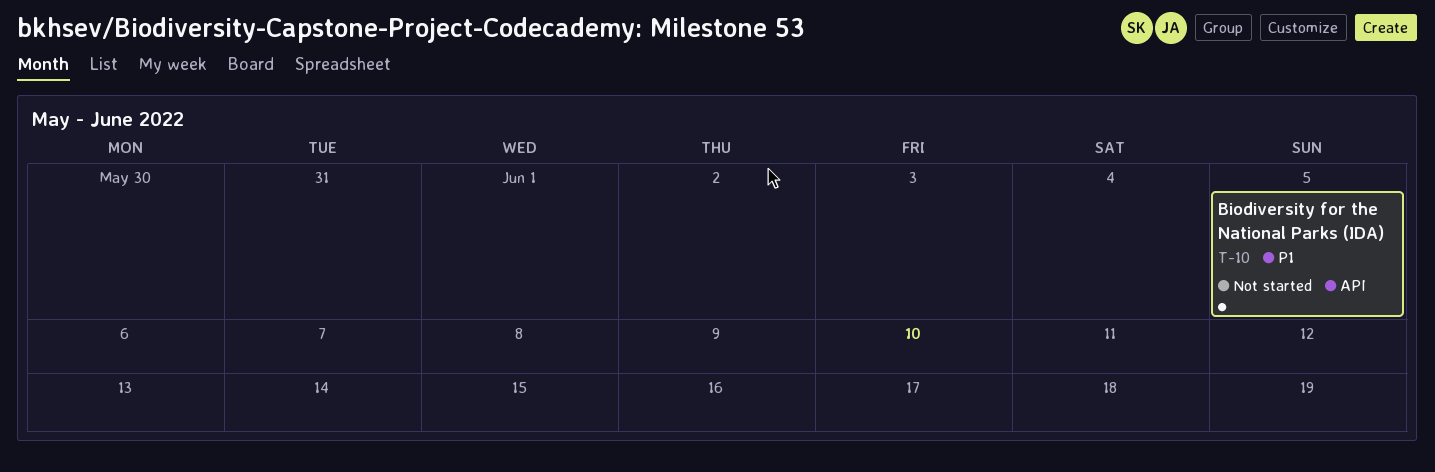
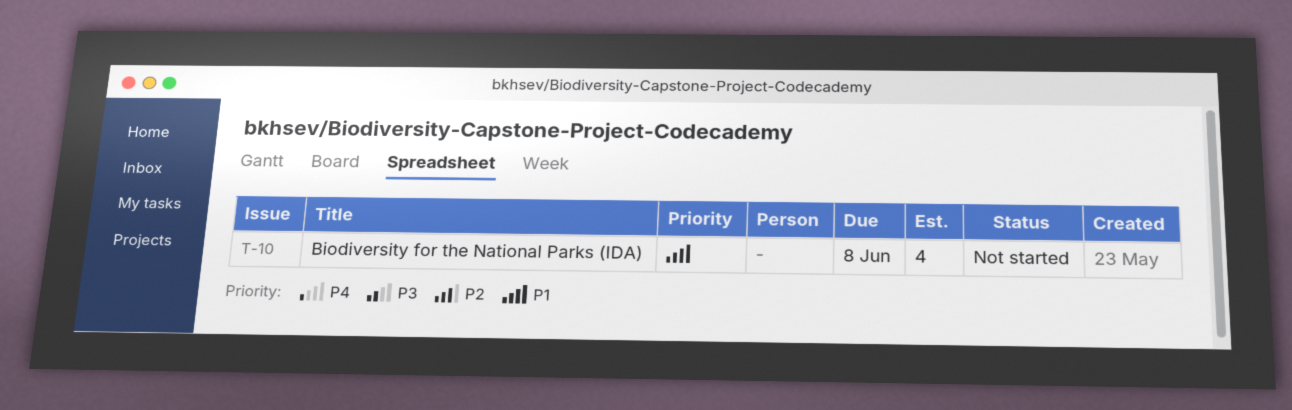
T-10, estimate: 1 -> 4
T-10, due: Jun 5 -> Jun 8

